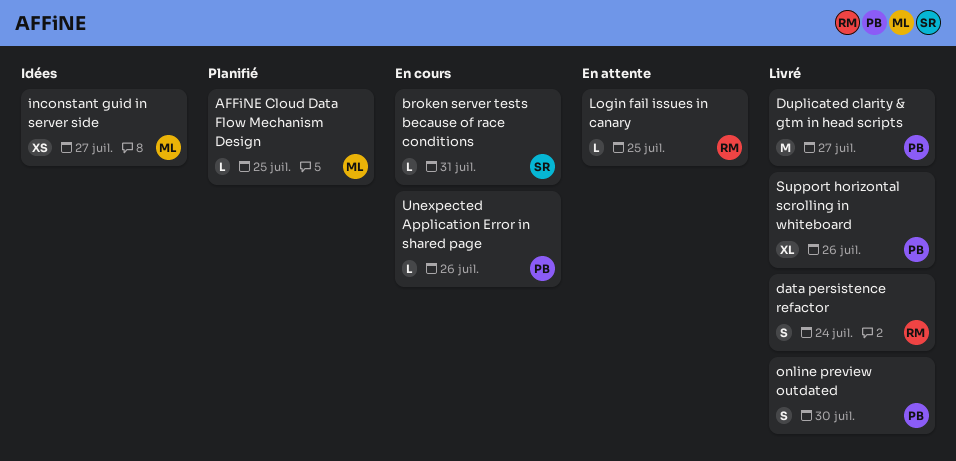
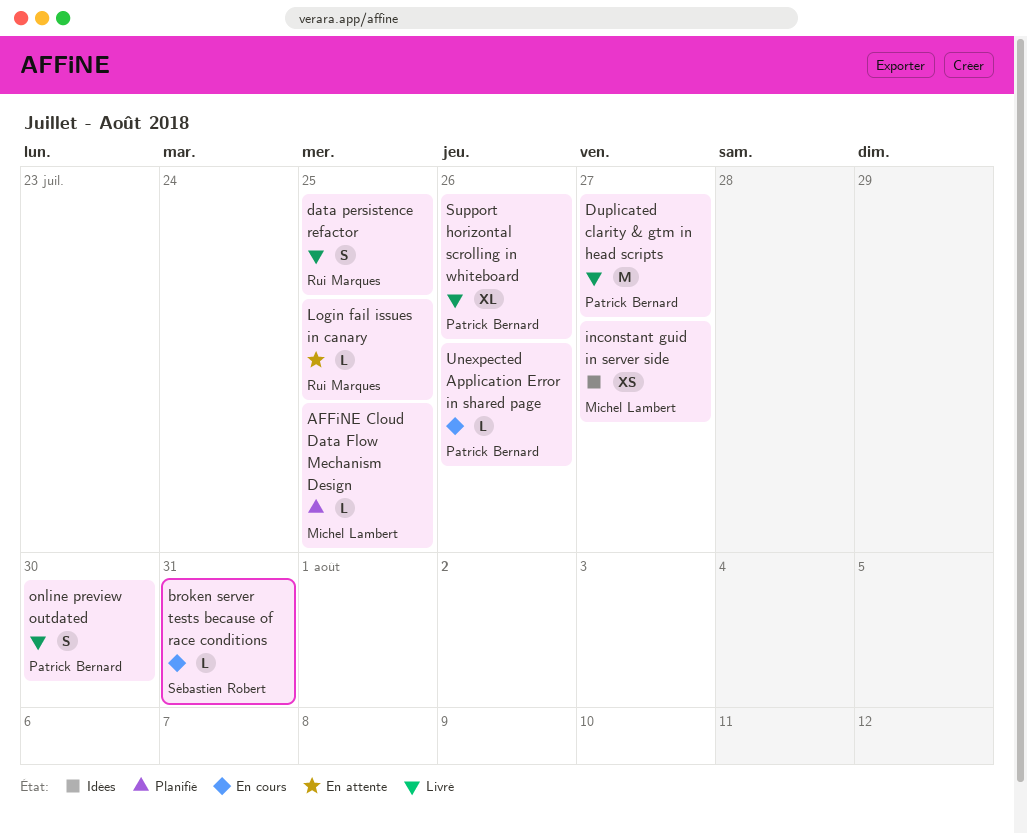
data persistence refactor, due: Jul 24 -> Jul 25

